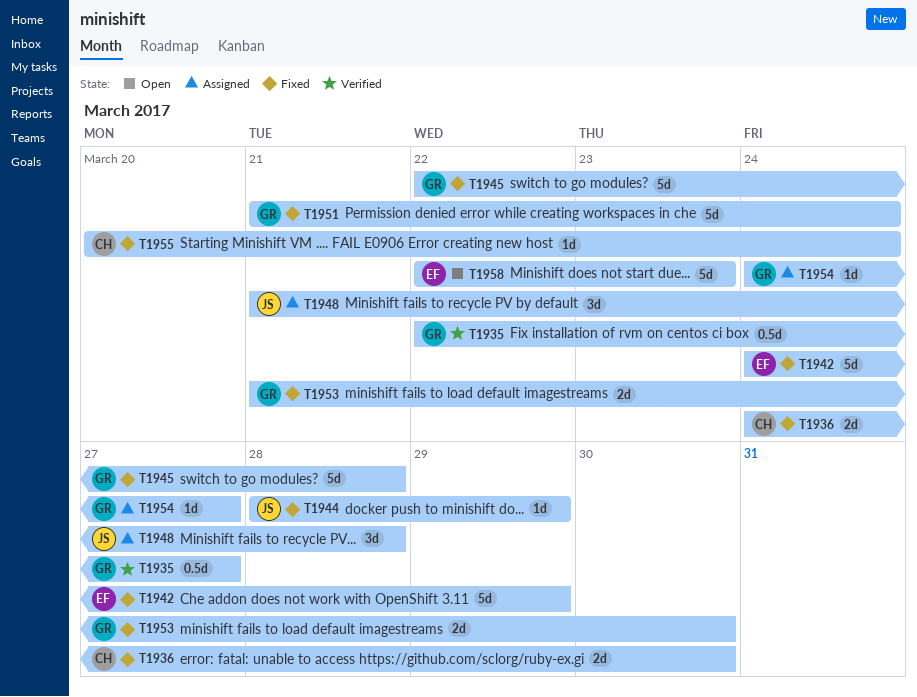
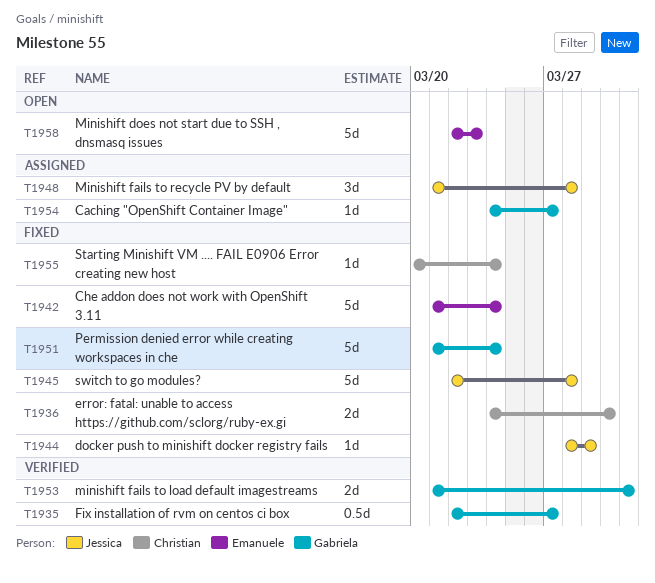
T1942, start: Mar 24 -> Mar 21
T1942, due: Mar 29 -> Mar 24
T1945, owner: Gabriela -> Jessica
T1953, status: Fixed -> Verified
T1953, due: Mar 30 -> Mar 31

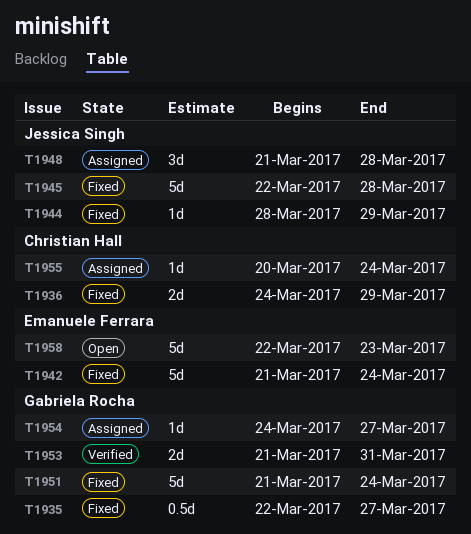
T1935, status: Verified -> Fixed
T1936, due: Mar 30 -> Mar 29
T1955, status: Fixed -> Assigned

